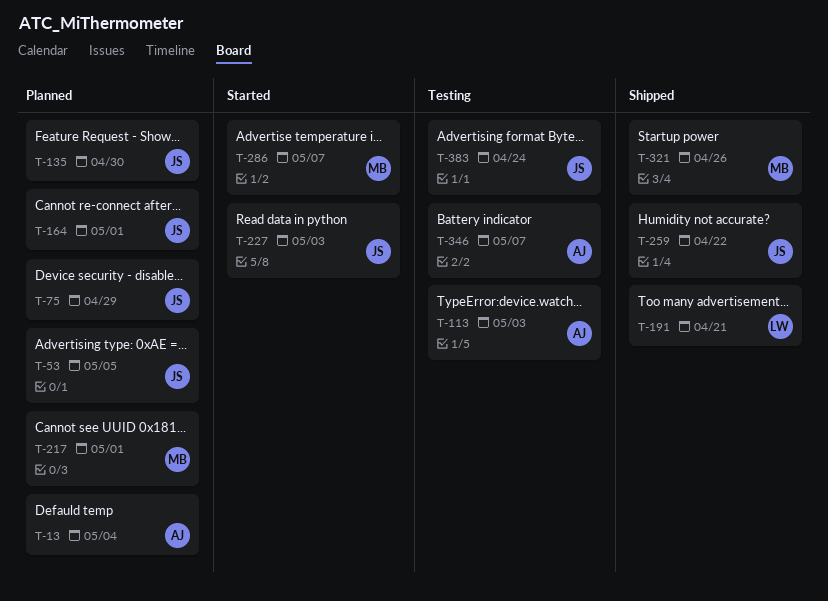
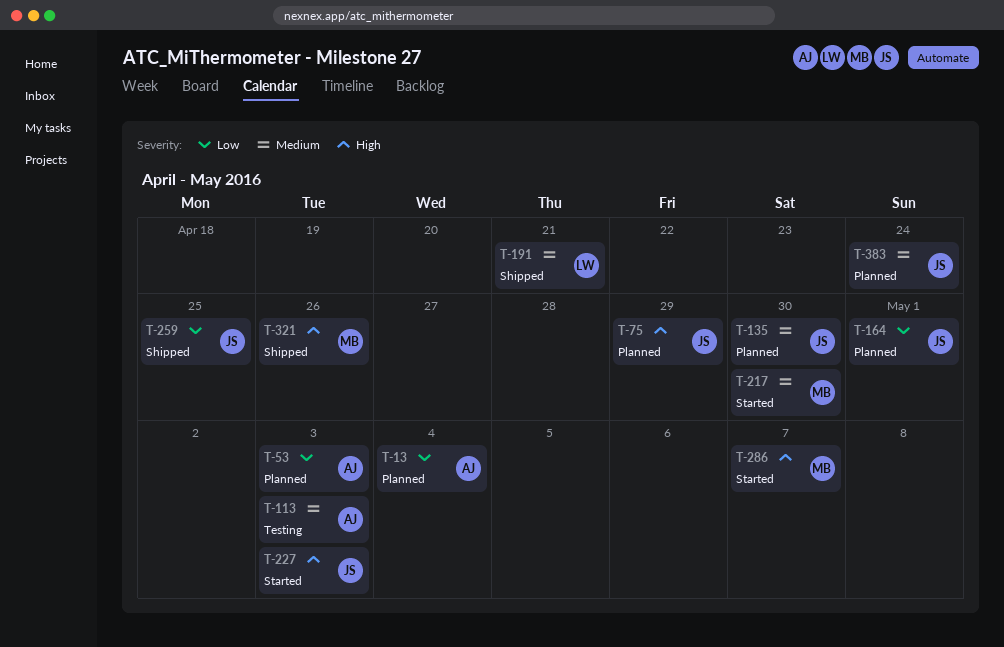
T-53, owner: JS -> AJ
T-53, due: May 5 -> May 3
T-217, status: Planned -> Started
T-217, due: May 1 -> Apr 30
T-259, due: Apr 22 -> Apr 25
T-346: present -> none
T-383, status: Testing -> Planned

